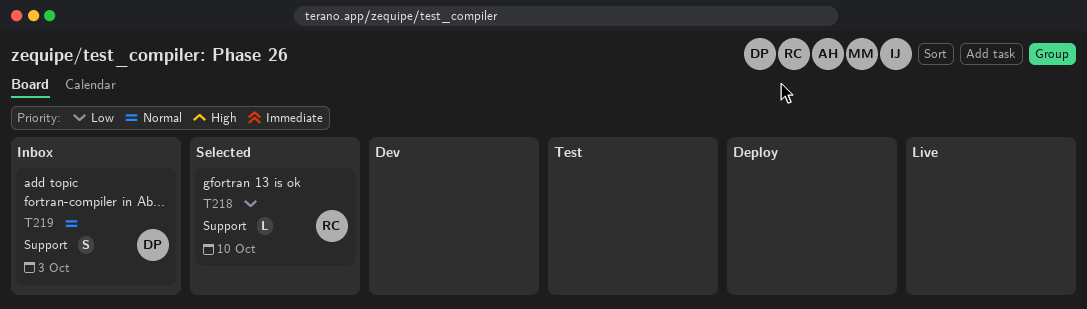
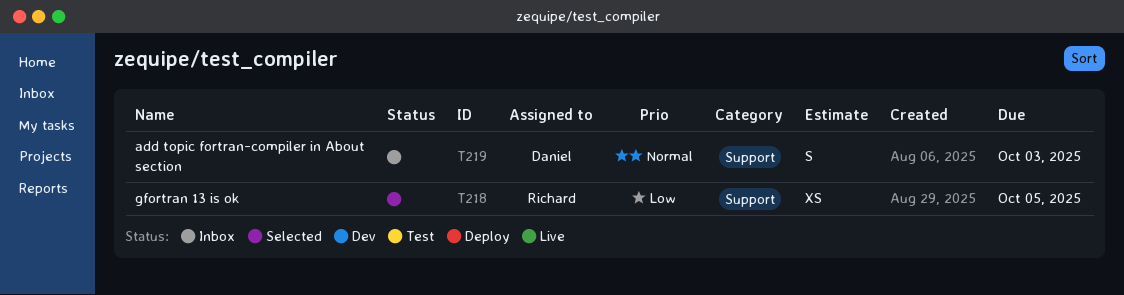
T218, estimate: L -> XS
T218, due: Oct 10 -> Oct 5

